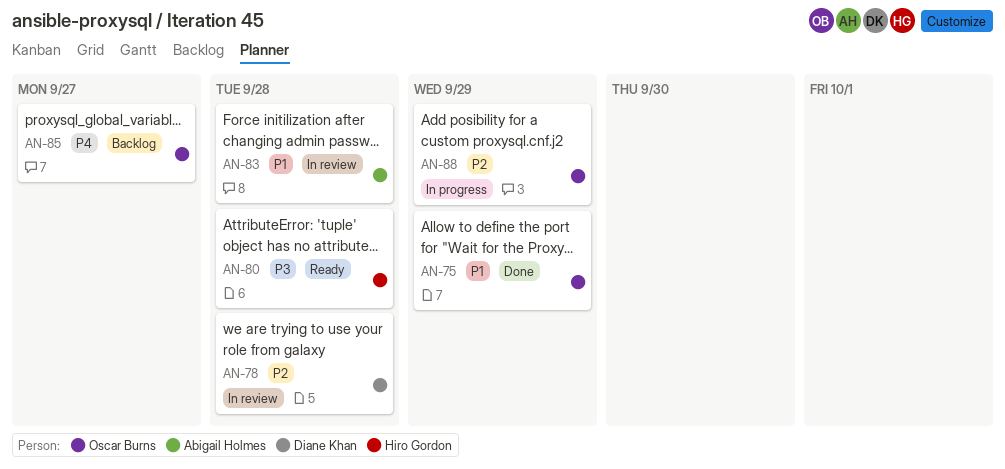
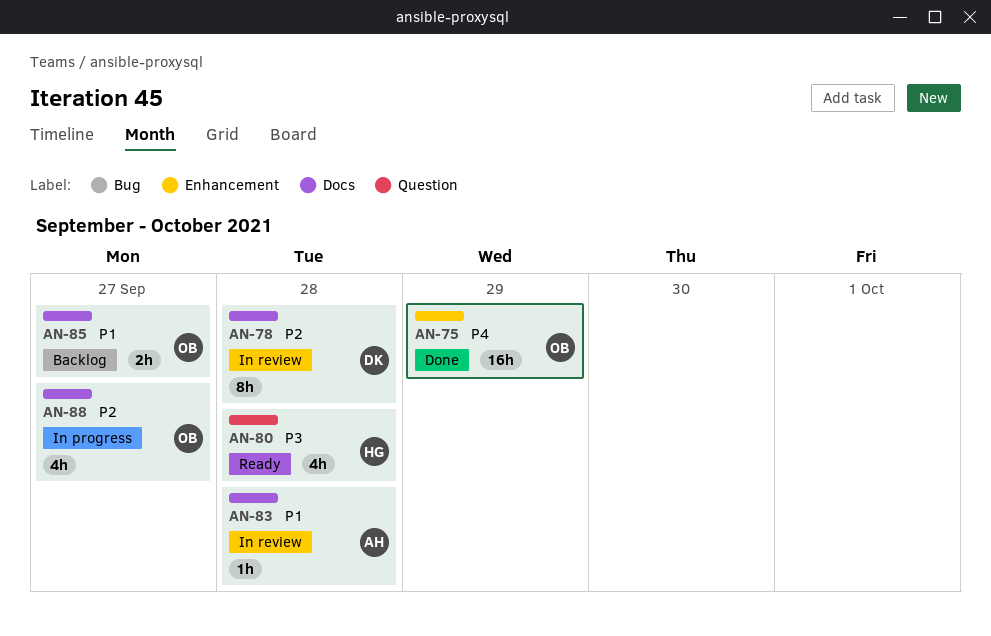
AN-75, priority: P1 -> P4
AN-85, priority: P4 -> P1
AN-88, due: Sep 29 -> Sep 27

